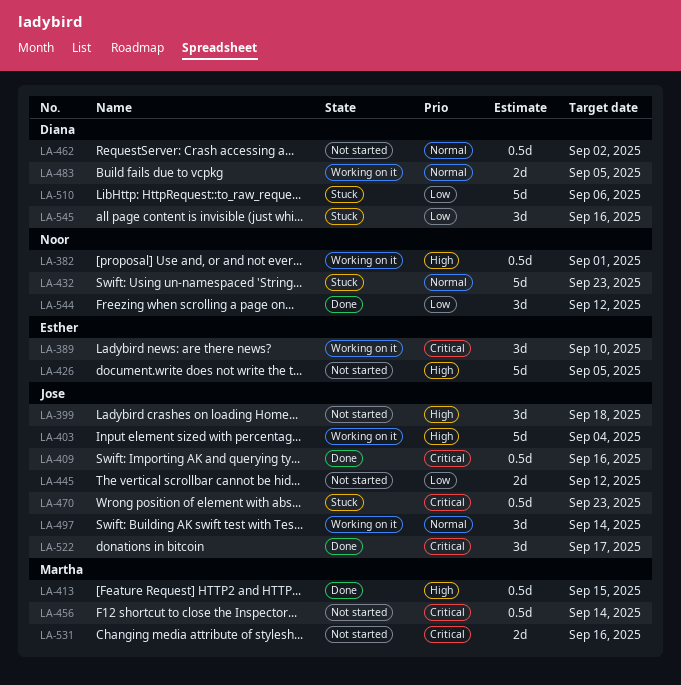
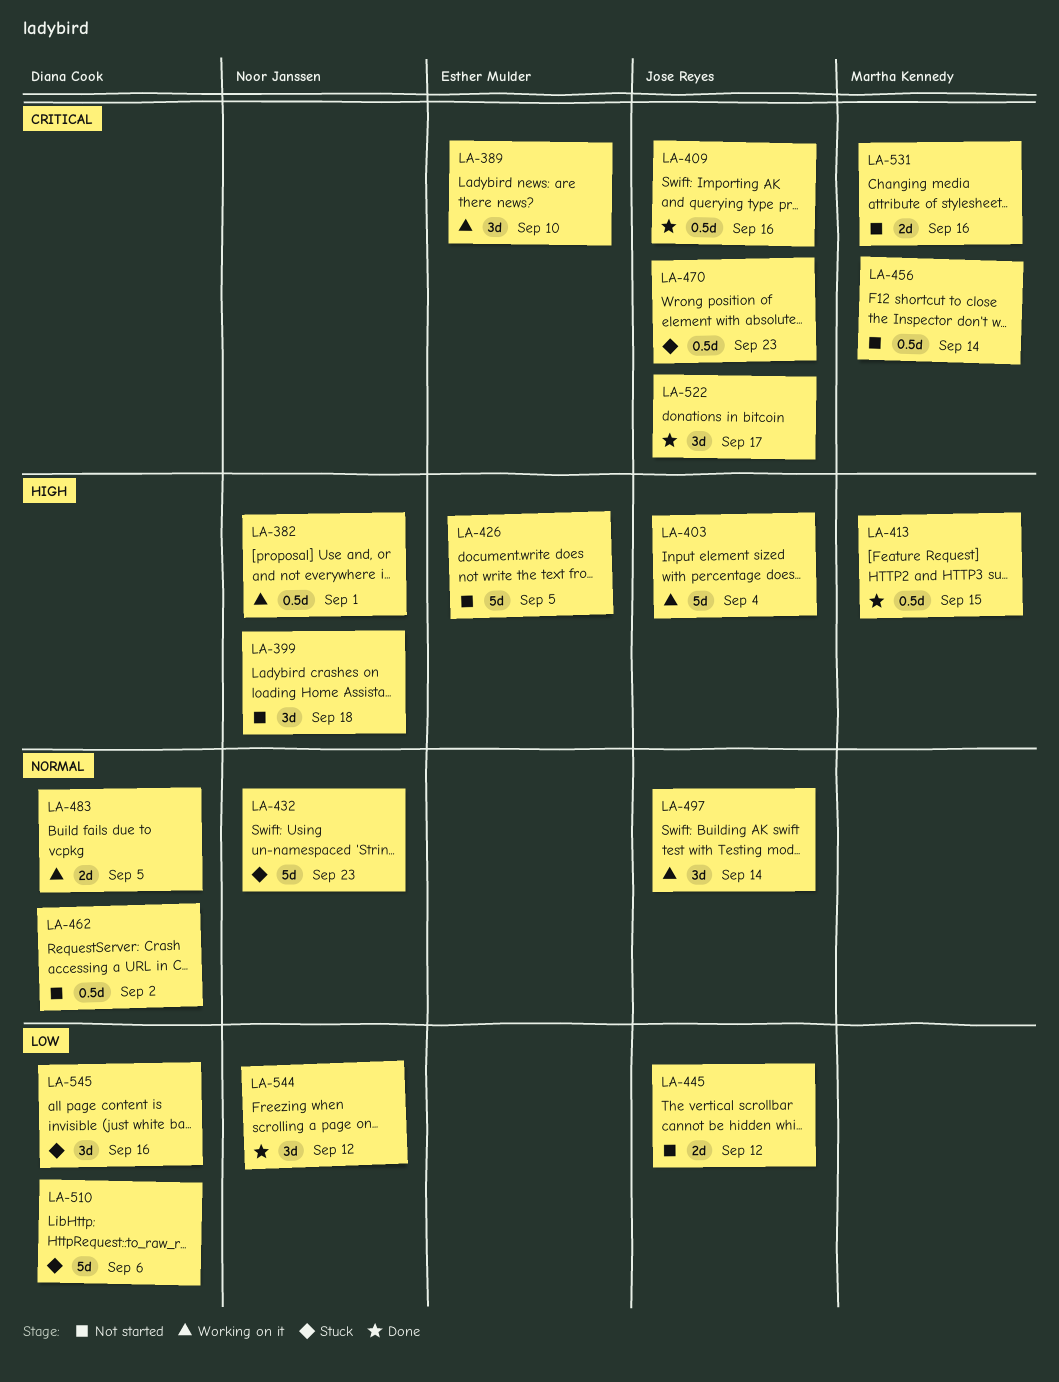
LA-399, owner: Jose Reyes -> Noor Janssen

